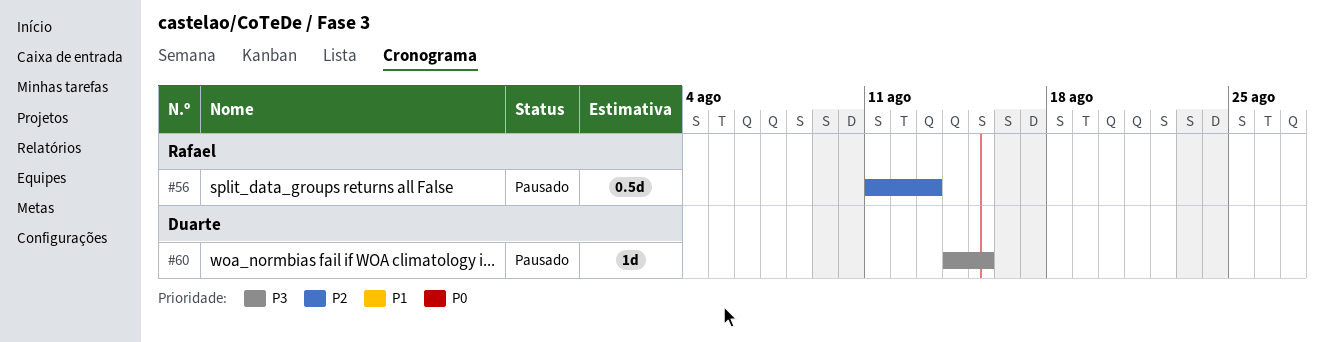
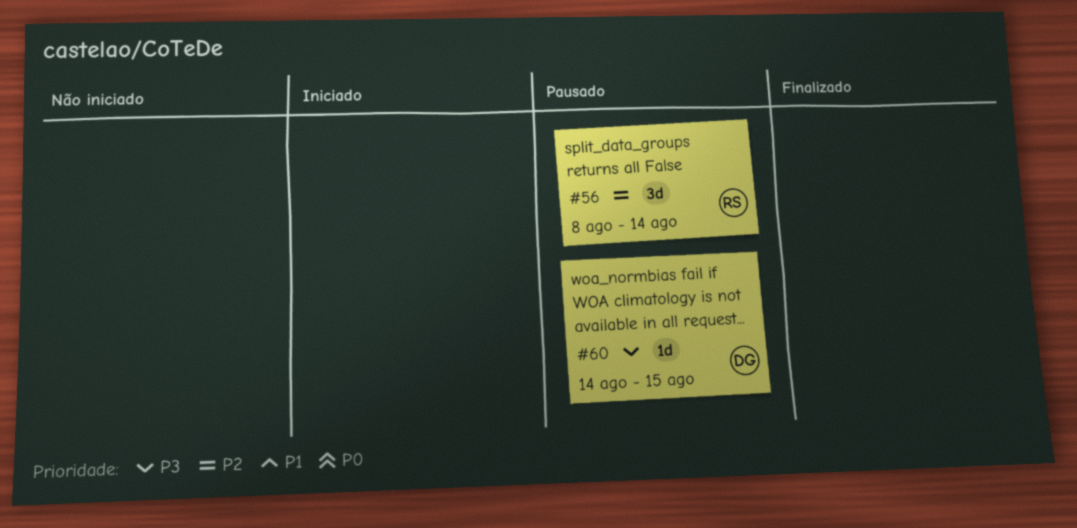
#56, estimate: 0.5d -> 3d
#56, start: Aug 11 -> Aug 8
#56, due: Aug 13 -> Aug 14

